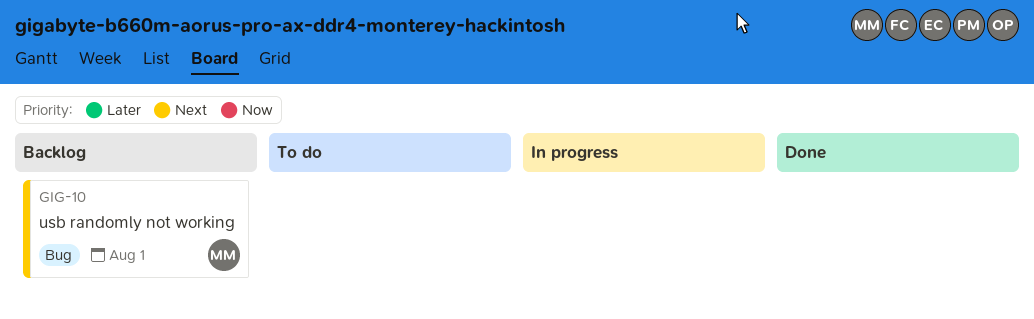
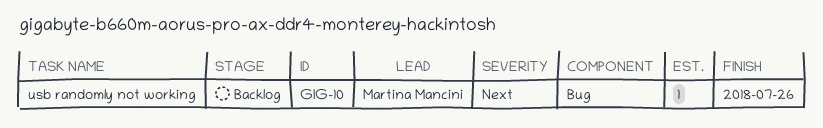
GIG-10, due: Aug 1 -> Jul 26

